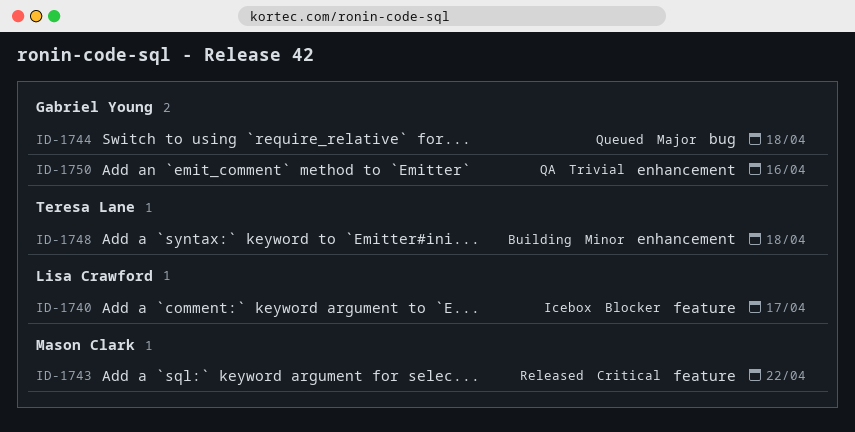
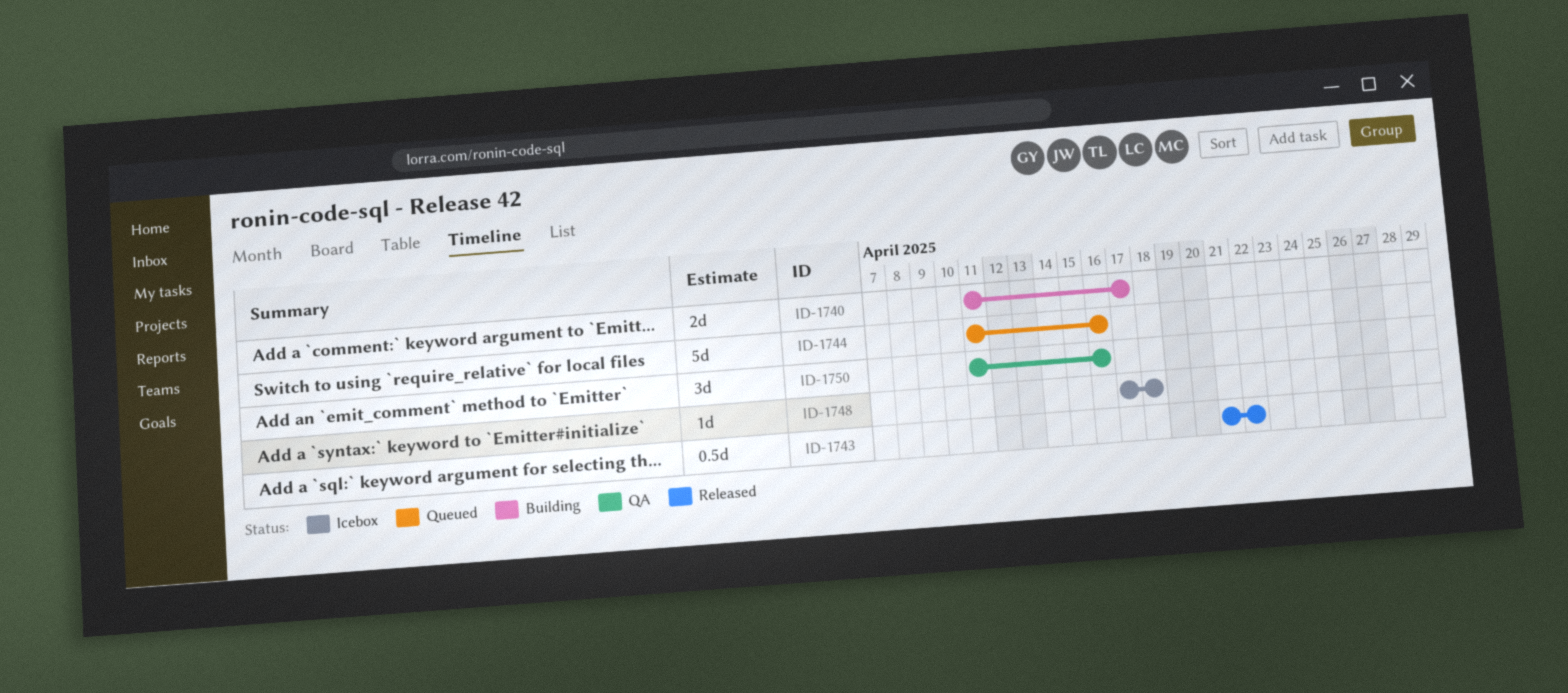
ID-1740, status: Icebox -> Building
ID-1744, due: Apr 18 -> Apr 16
ID-1748, status: Building -> Icebox

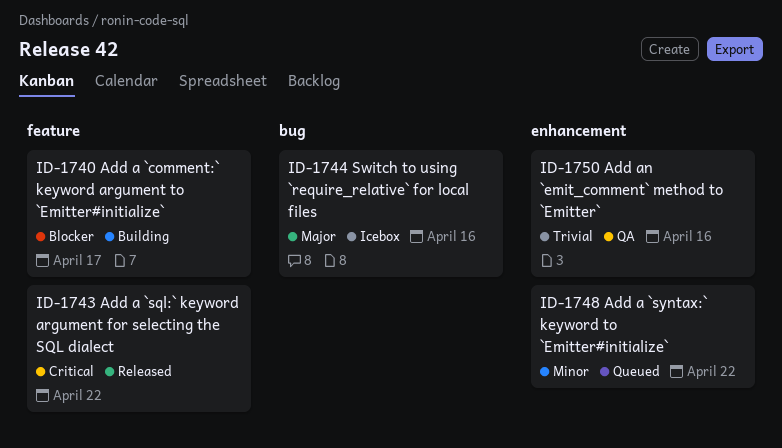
ID-1744, status: Queued -> Icebox
ID-1748, status: Icebox -> Queued
ID-1748, due: Apr 18 -> Apr 22

